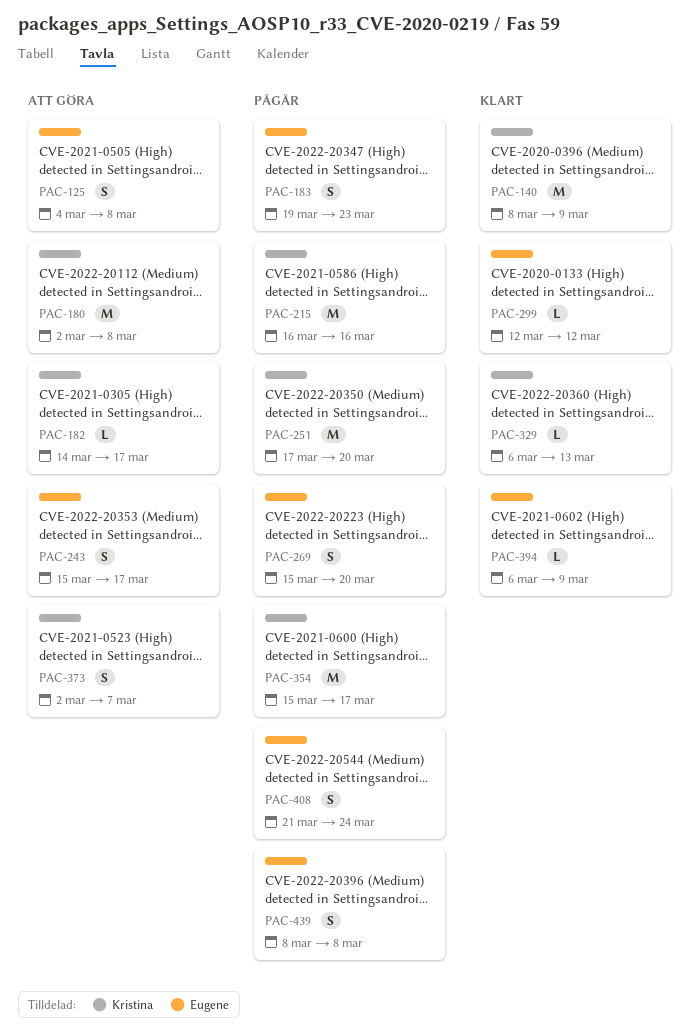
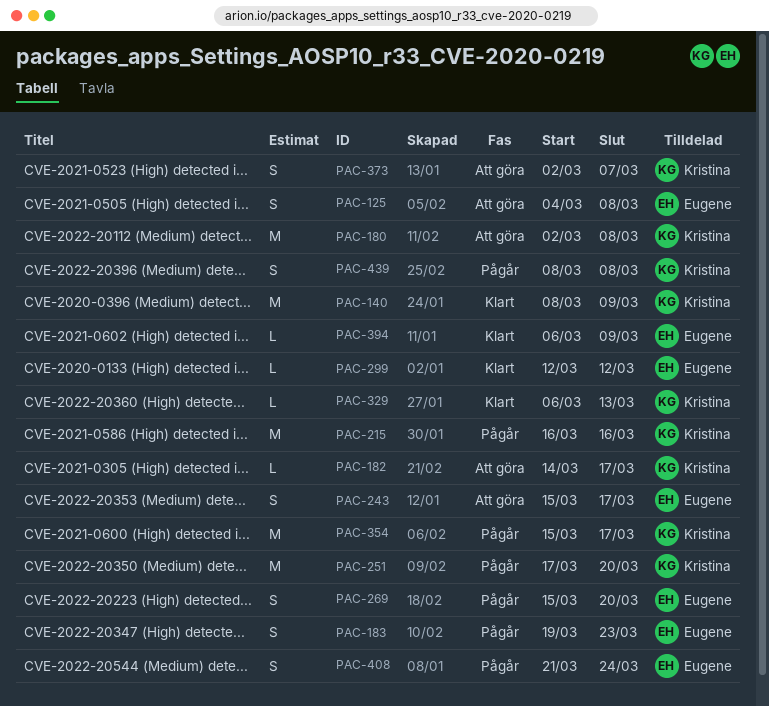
PAC-439, owner: Eugene -> Kristina

